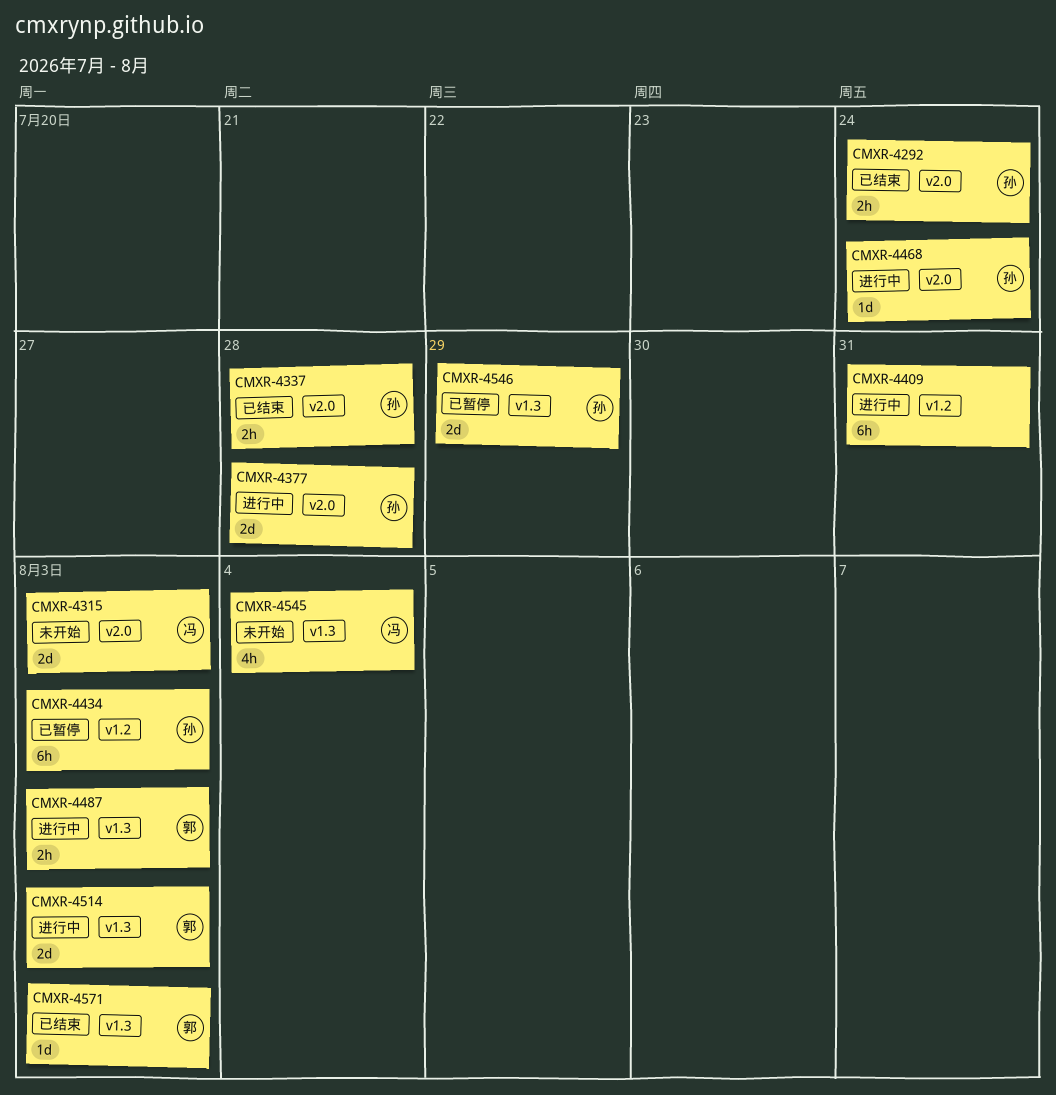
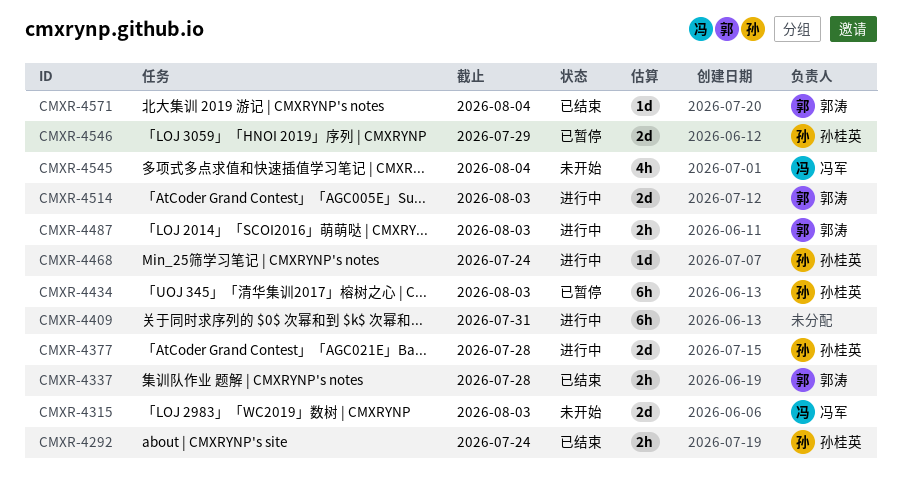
CMXR-4337, owner: 孙桂英 -> 郭涛
CMXR-4571, due: Aug 3 -> Aug 4

